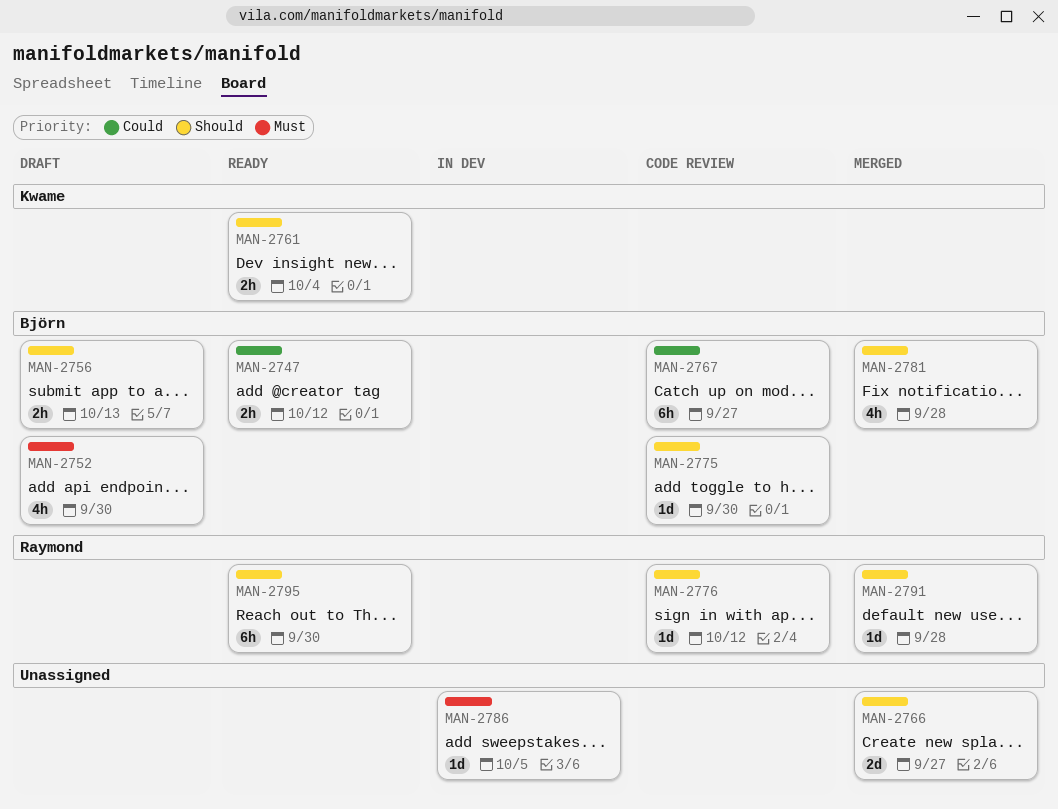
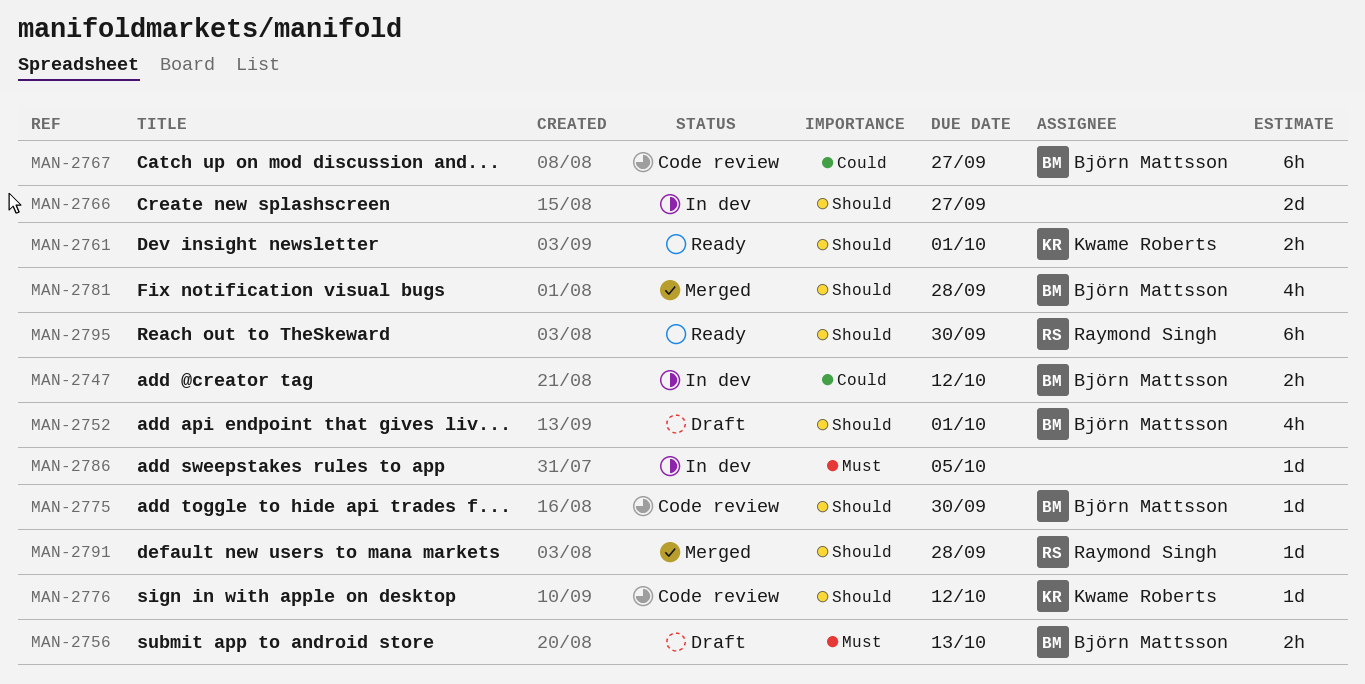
MAN-2747, status: Ready -> In dev
MAN-2752, priority: Must -> Should
MAN-2752, due: Sep 30 -> Oct 1
MAN-2756, priority: Should -> Must
MAN-2761, due: Oct 4 -> Oct 1
MAN-2766, status: Merged -> In dev
MAN-2776, owner: Raymond Singh -> Kwame Roberts

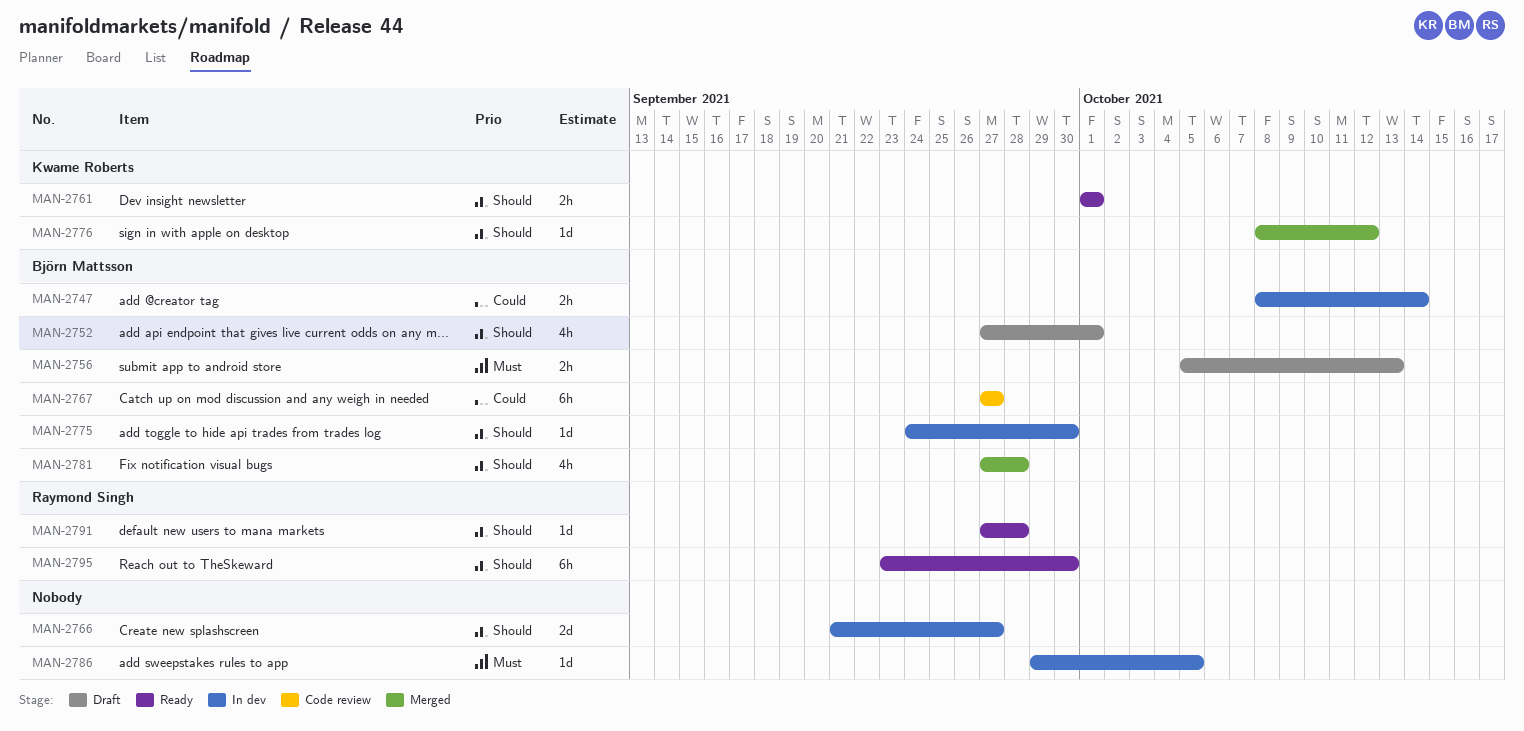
MAN-2747, due: Oct 12 -> Oct 14
MAN-2775, status: Code review -> In dev
MAN-2776, status: Code review -> Merged
MAN-2791, status: Merged -> Ready

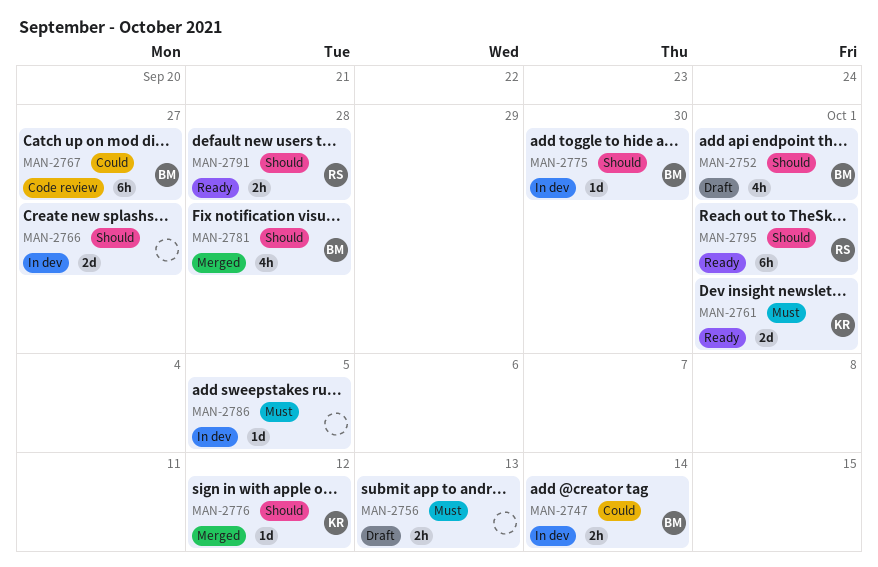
MAN-2756, owner: Björn Mattsson -> none
MAN-2761, priority: Should -> Must
MAN-2761, estimate: 2h -> 2d
MAN-2791, estimate: 1d -> 2h
MAN-2795, due: Sep 30 -> Oct 1

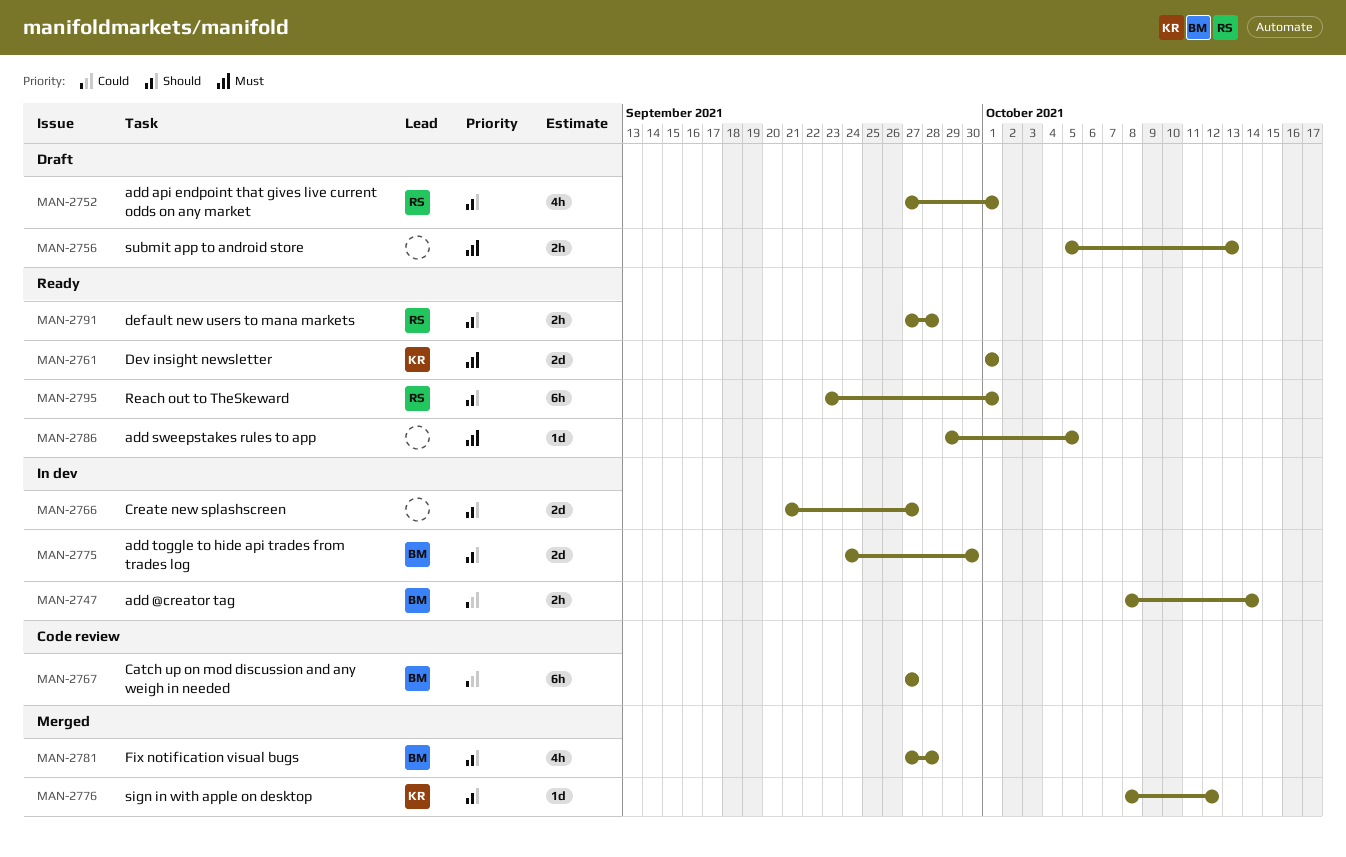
MAN-2752, owner: BM -> RS
MAN-2775, estimate: 1d -> 2d
MAN-2786, status: In dev -> Ready

